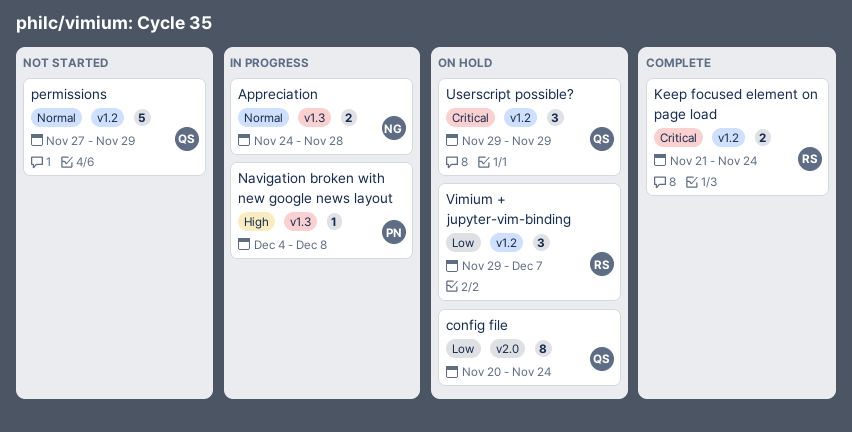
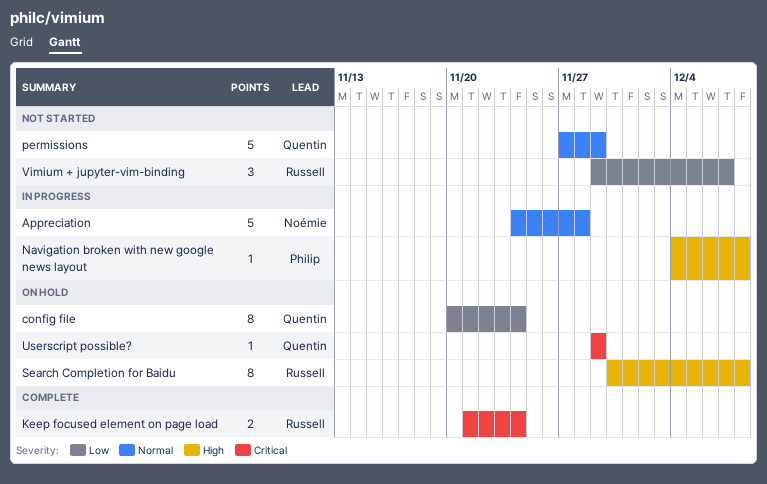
Appreciation, estimate: 2 -> 5
Search Completion for Baidu: none -> present
Userscript possible?, estimate: 3 -> 1
Vimium + jupyter-vim-binding, status: On hold -> Not started

